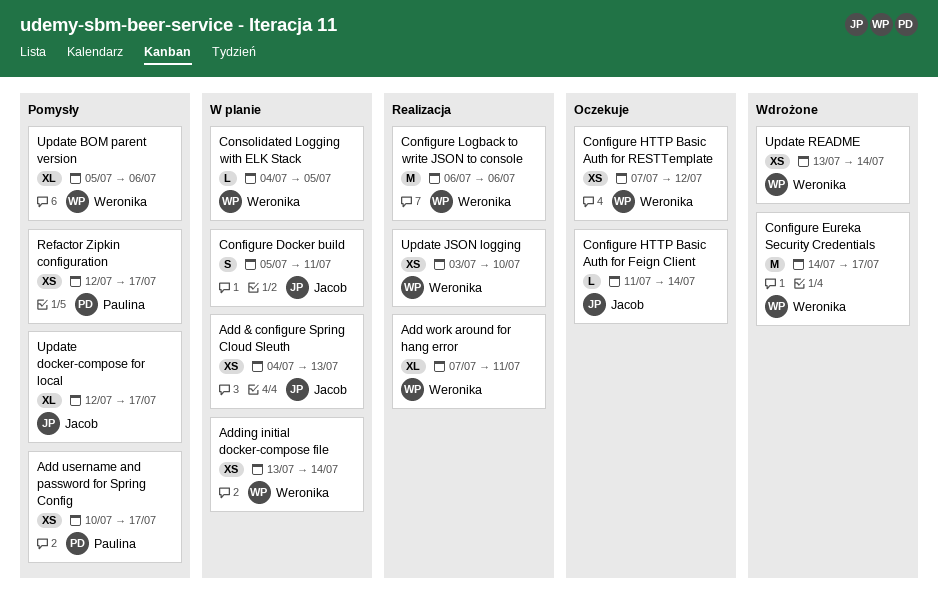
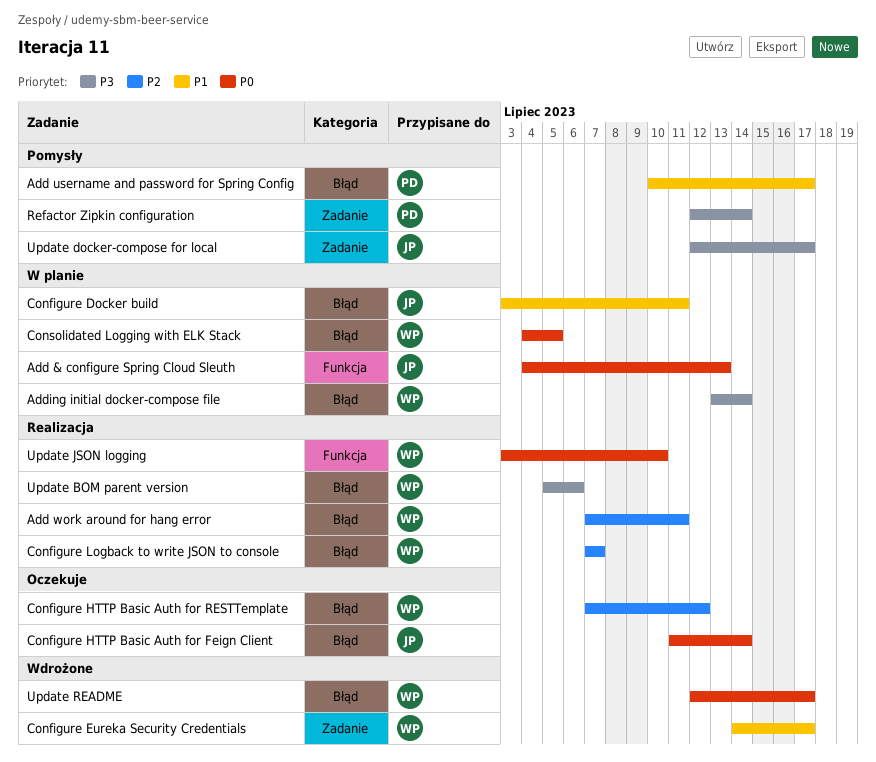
Configure Docker build, start: Jul 5 -> Jul 3
Configure Logback to write JSON to console, start: Jul 6 -> Jul 7
Configure Logback to write JSON to console, due: Jul 6 -> Jul 7
Refactor Zipkin configuration, due: Jul 17 -> Jul 14
Update BOM parent version, status: Pomysły -> Realizacja
Update README, start: Jul 13 -> Jul 12
Update README, due: Jul 14 -> Jul 17

